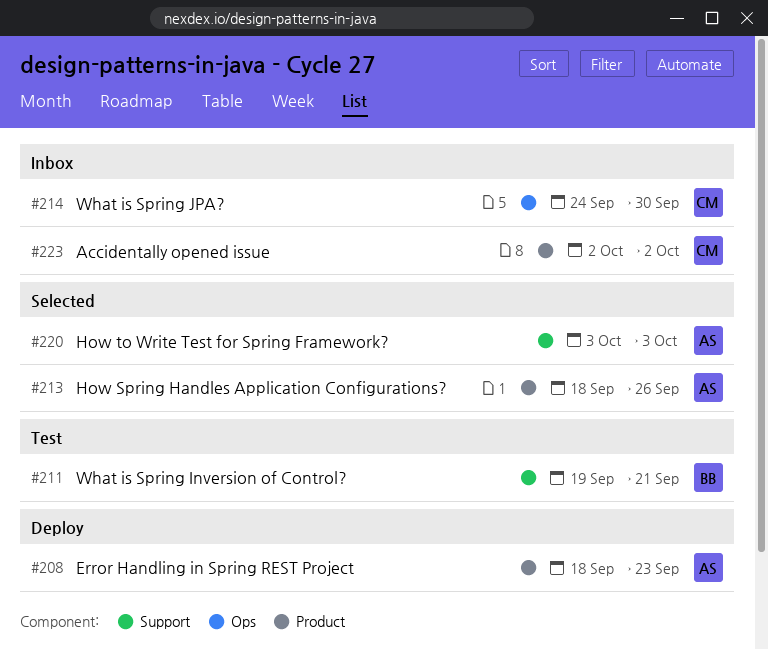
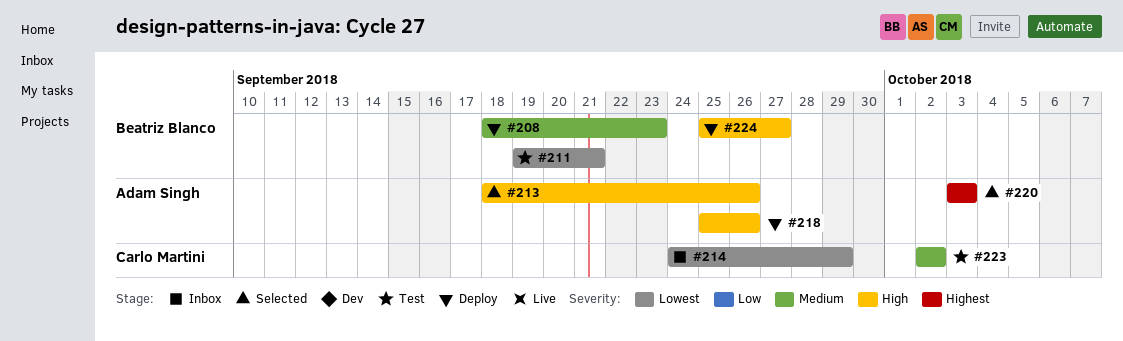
#208, owner: Adam Singh -> Beatriz Blanco
#214, due: Sep 30 -> Sep 29
#218: none -> present
#223, status: Inbox -> Test
#224: none -> present

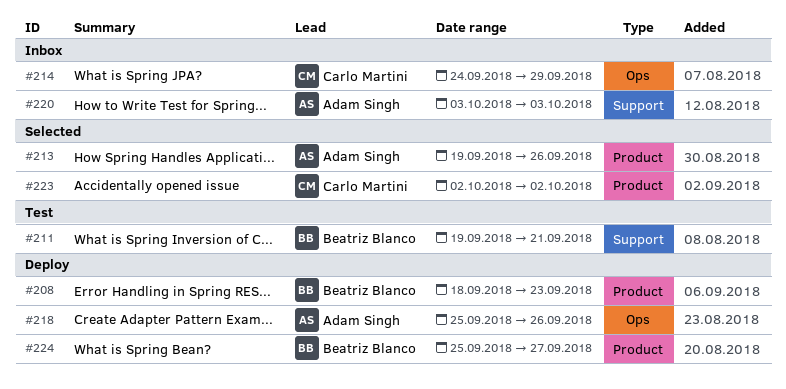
#213, start: Sep 18 -> Sep 19
#220, status: Selected -> Inbox
#223, status: Test -> Selected

